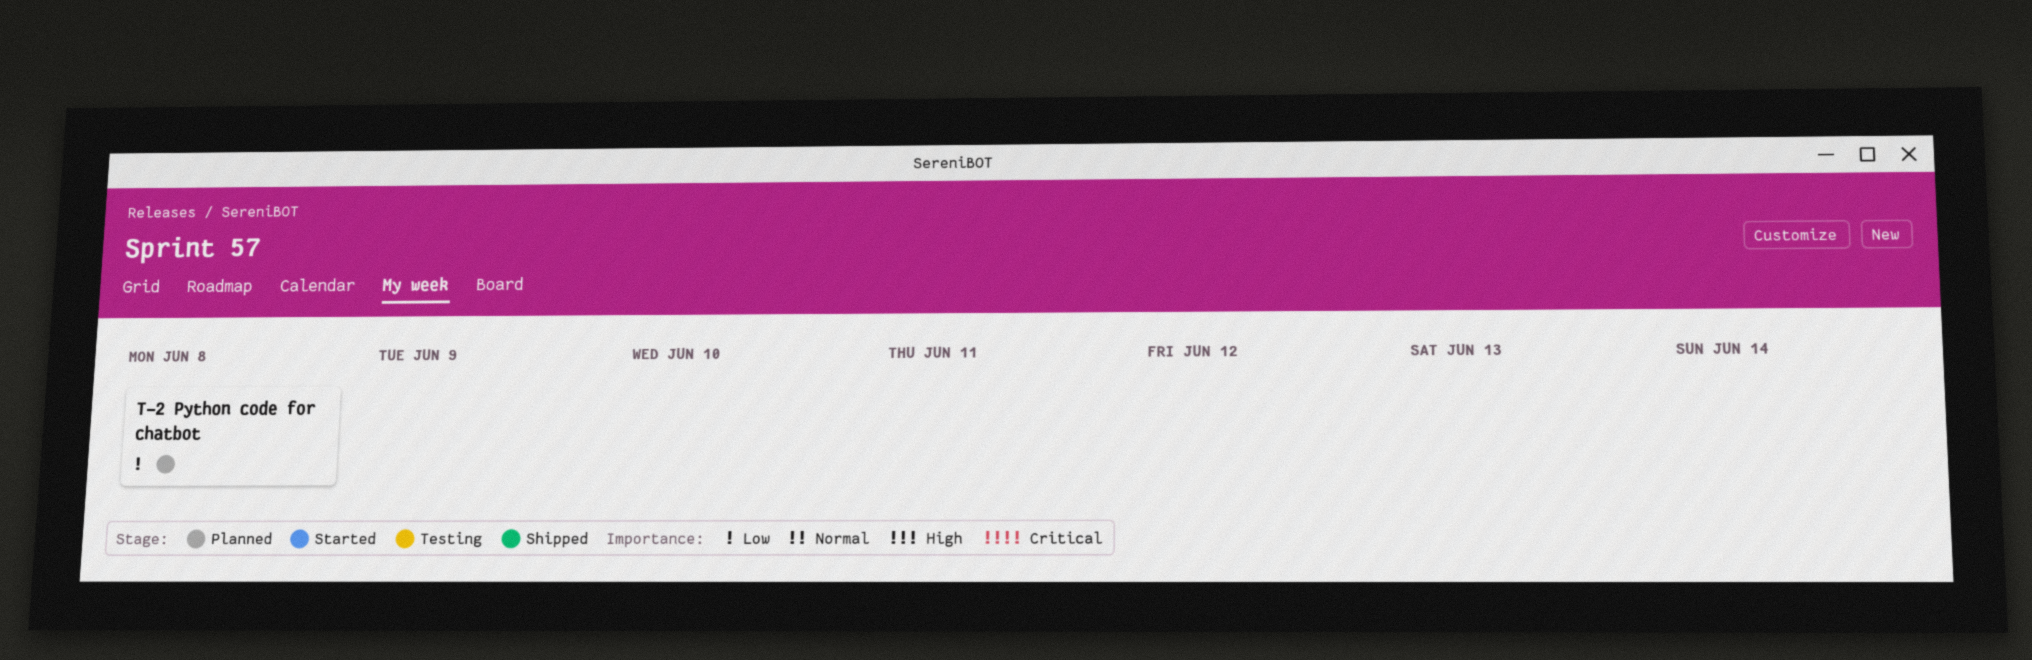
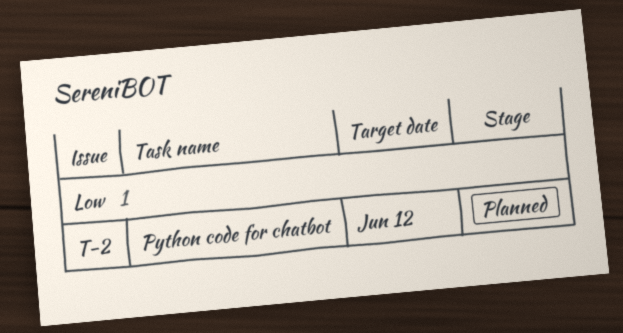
T-2, due: Jun 8 -> Jun 12

